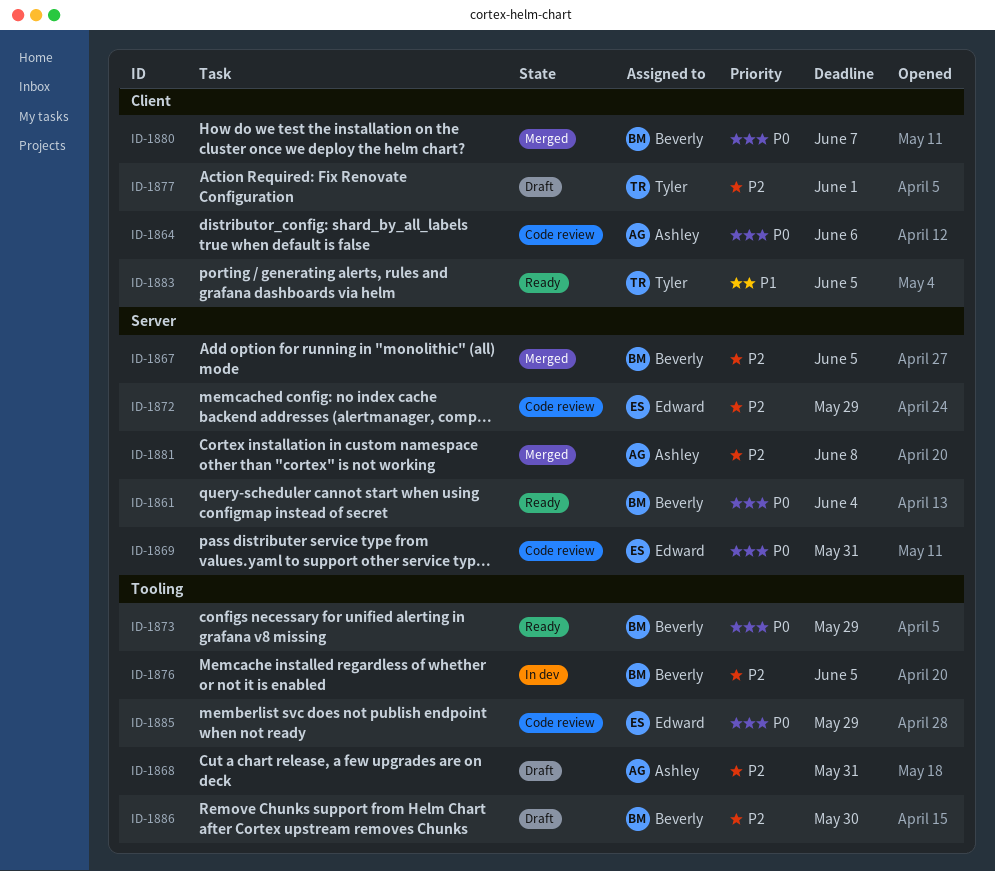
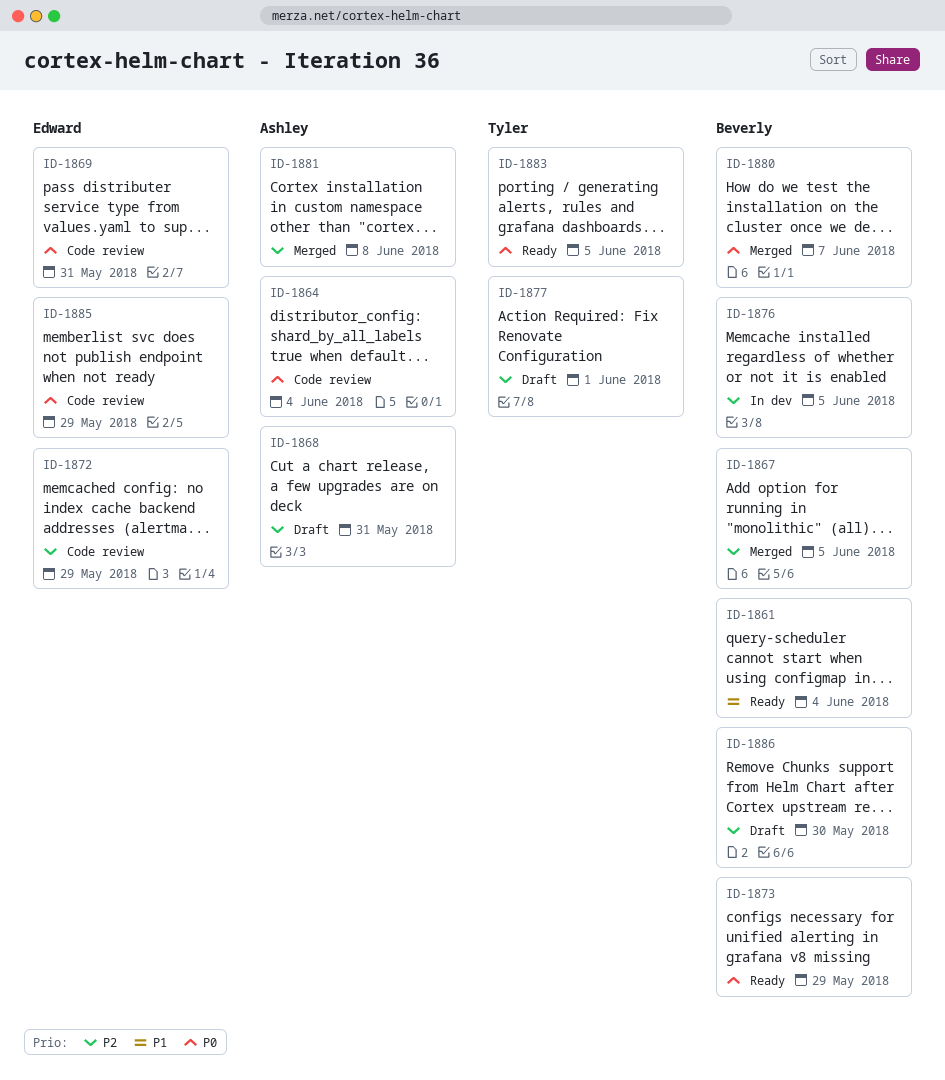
ID-1861, priority: P0 -> P1
ID-1864, due: Jun 6 -> Jun 4
ID-1883, priority: P1 -> P0

